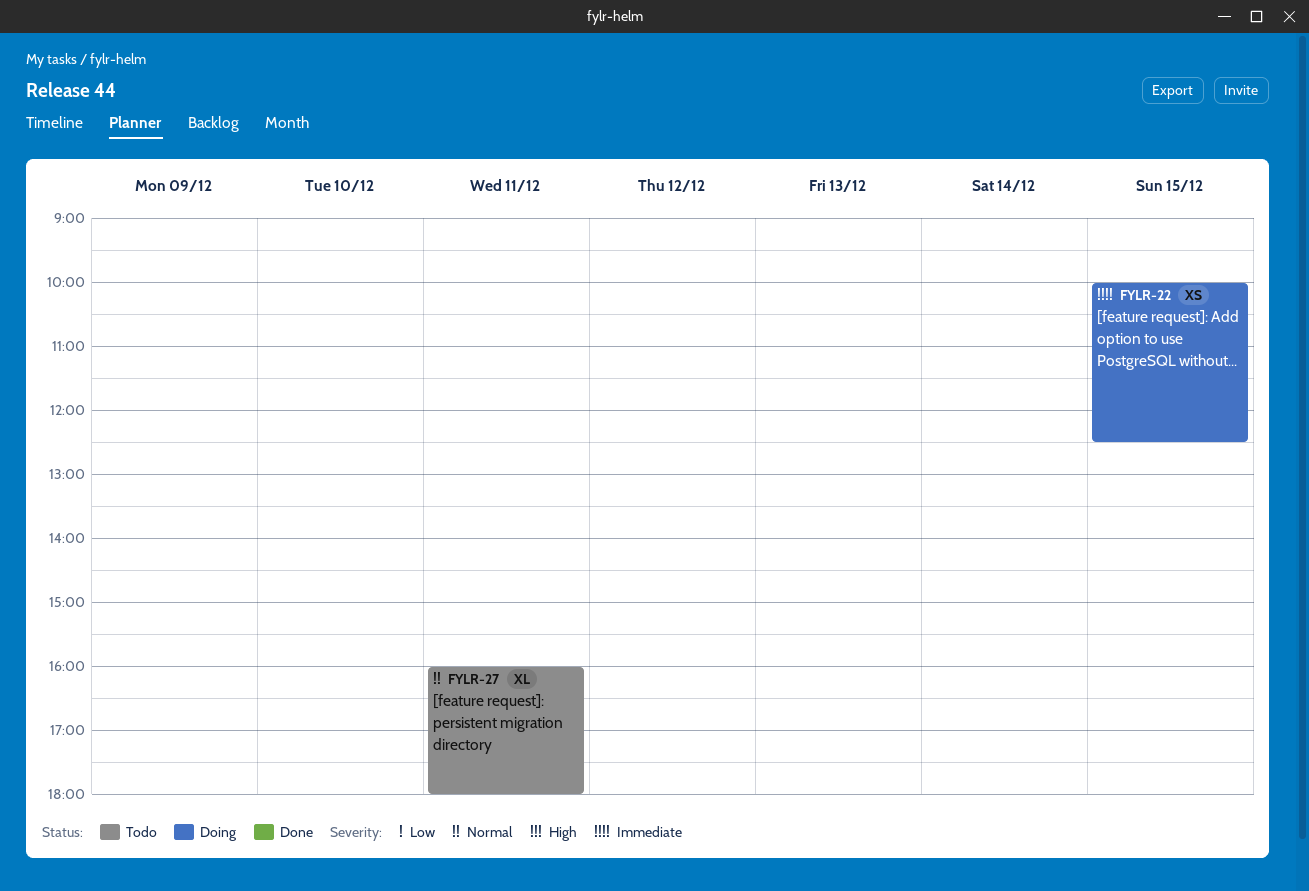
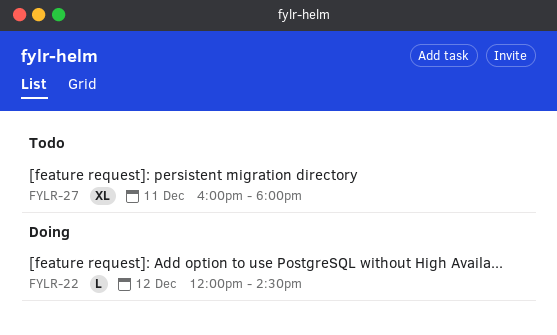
FYLR-22, estimate: XS -> L
FYLR-22, day: Dec 15 -> Dec 12
FYLR-22, begins: 10:00 -> 12:00
FYLR-22, ends: 12:30 -> 14:30

